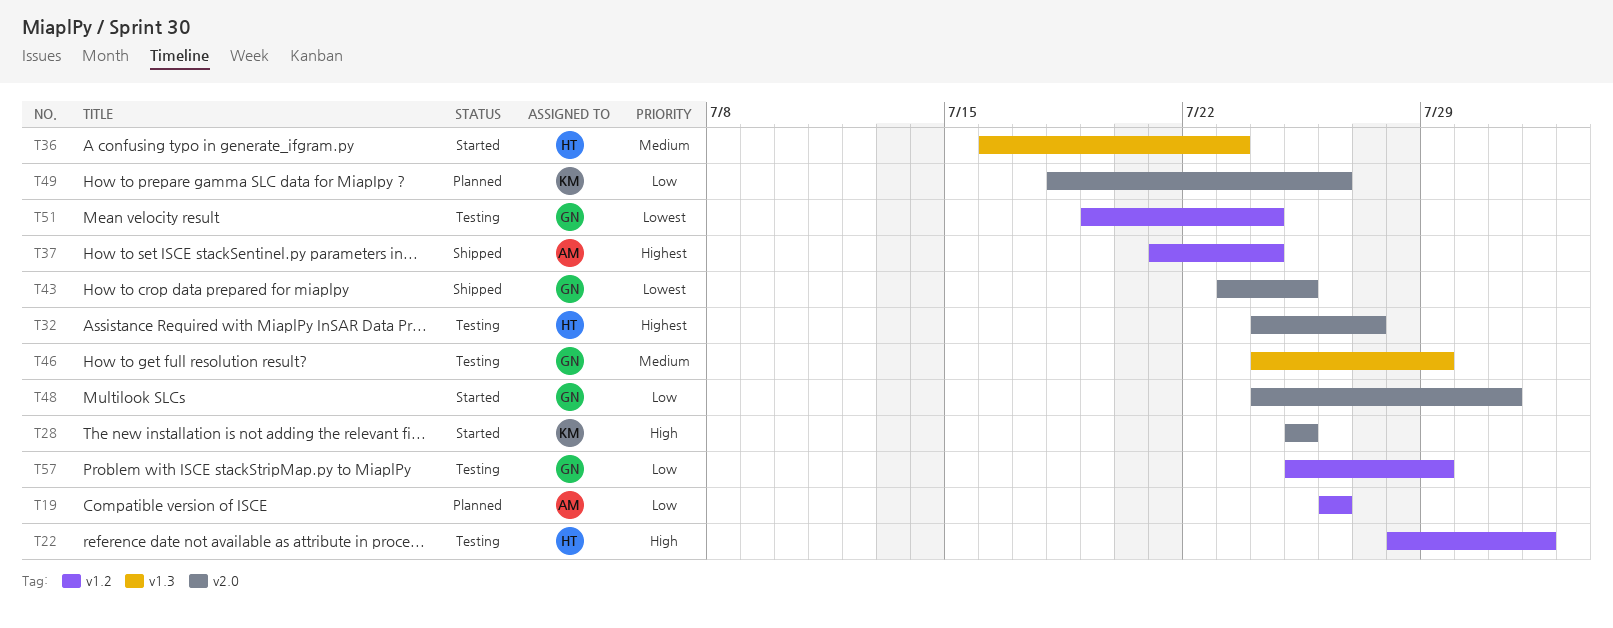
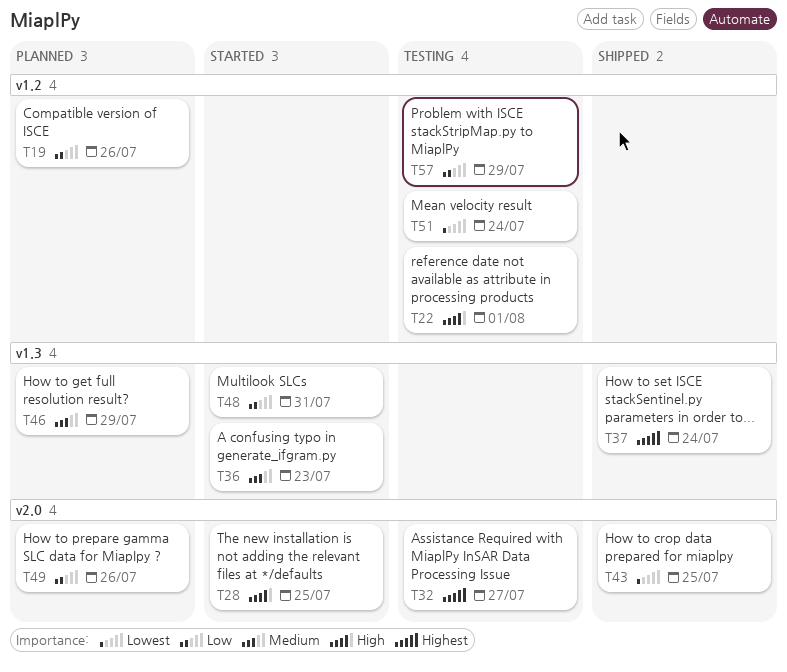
T37, label: v1.2 -> v1.3
T46, status: Testing -> Planned
T48, label: v2.0 -> v1.3

